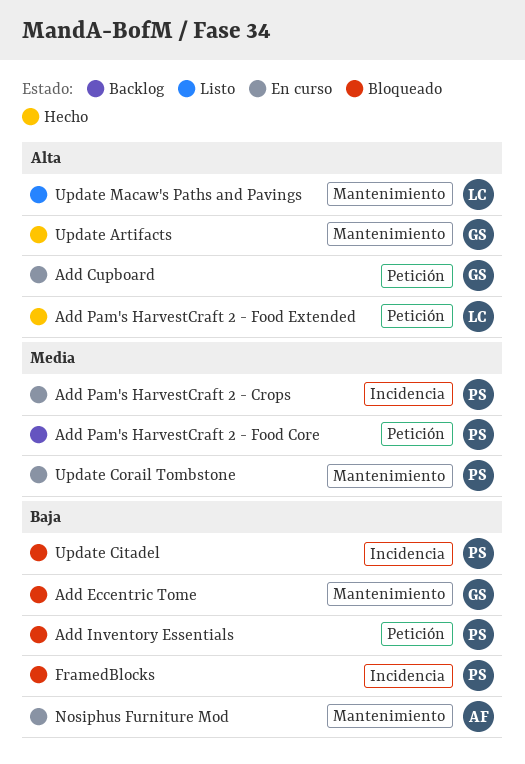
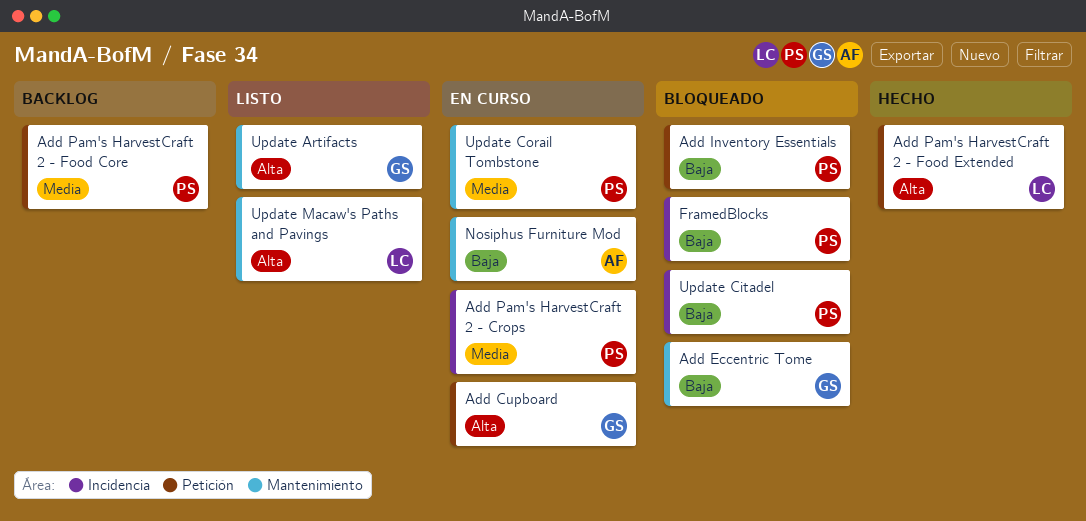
Update Artifacts, status: Hecho -> Listo

